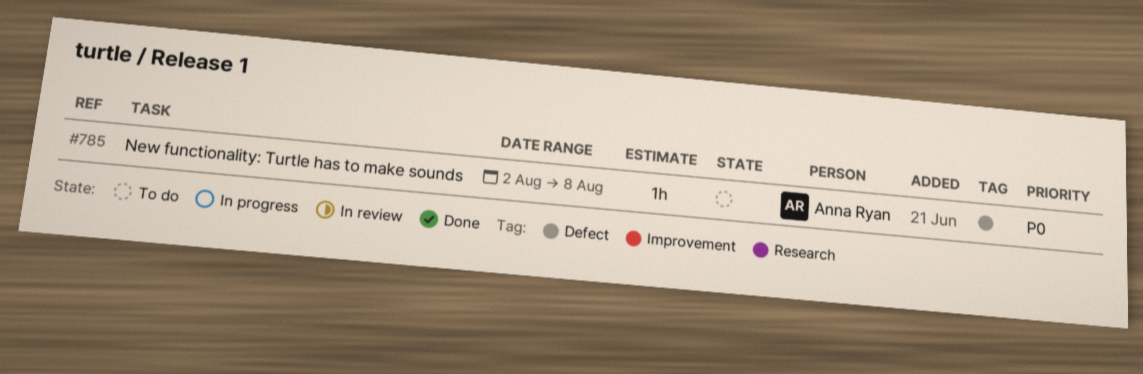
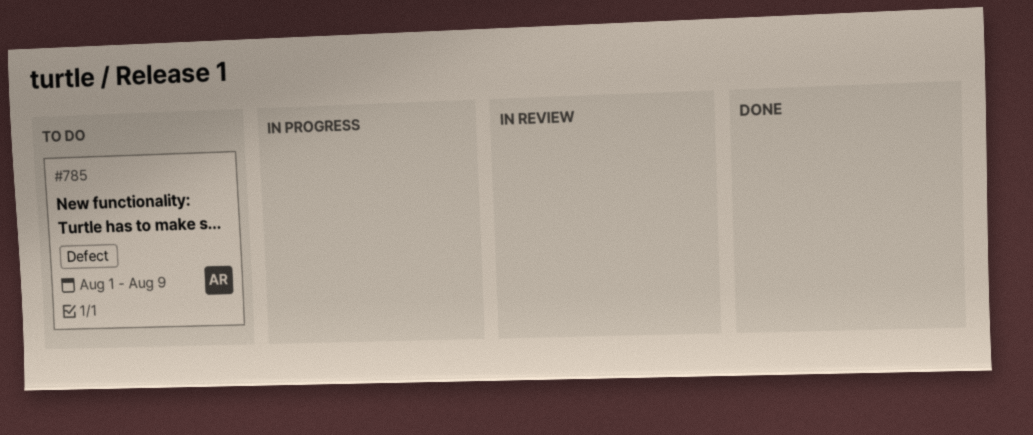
#785, start: Aug 2 -> Aug 1
#785, due: Aug 8 -> Aug 9

